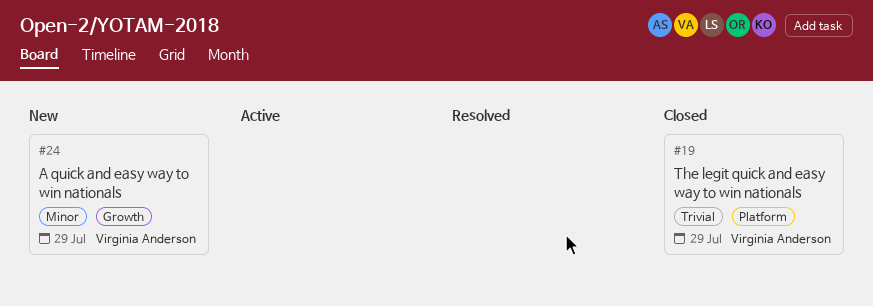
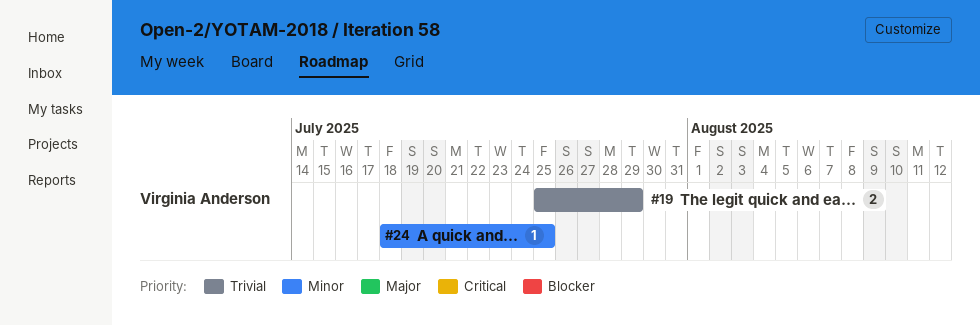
#24, due: Jul 29 -> Jul 25

